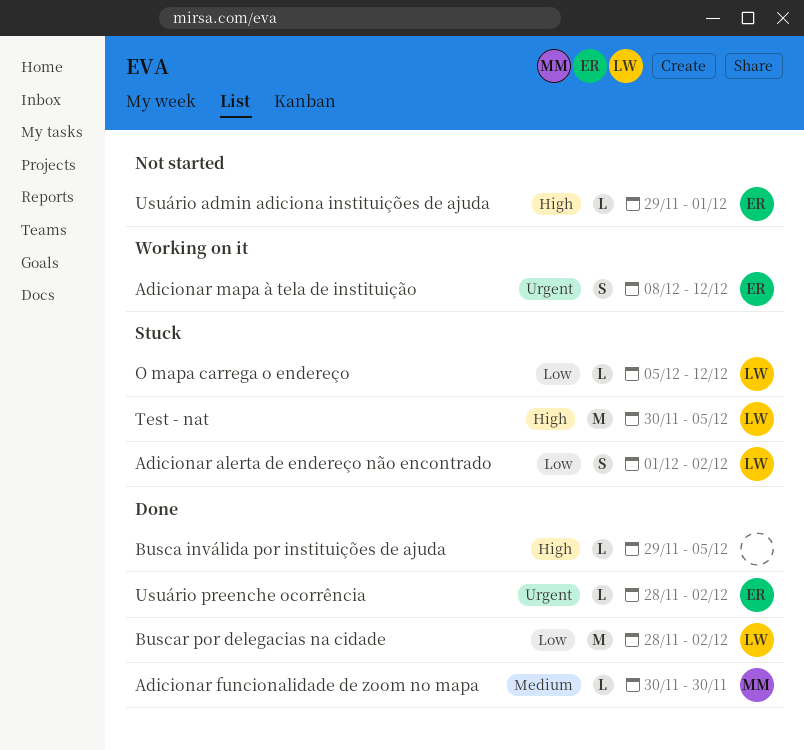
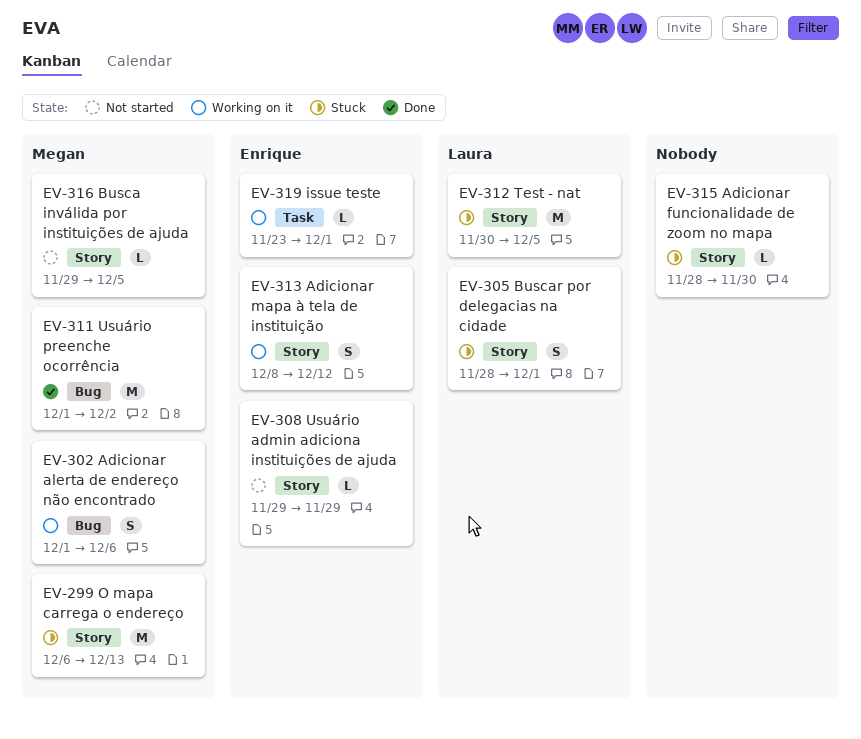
Adicionar alerta de endereço não encontrado, status: Stuck -> Working on it
Adicionar alerta de endereço não encontrado, owner: Laura -> Megan
Adicionar alerta de endereço não encontrado, due: Dec 2 -> Dec 6
Adicionar funcionalidade de zoom no mapa, status: Done -> Stuck
Adicionar funcionalidade de zoom no mapa, owner: Megan -> none
Adicionar funcionalidade de zoom no mapa, start: Nov 30 -> Nov 28
Busca inválida por instituições de ajuda, status: Done -> Not started
Busca inválida por instituições de ajuda, owner: none -> Megan
Buscar por delegacias na cidade, status: Done -> Stuck
Buscar por delegacias na cidade, estimate: M -> S
Buscar por delegacias na cidade, due: Dec 2 -> Dec 1
issue teste: none -> present
O mapa carrega o endereço, owner: Laura -> Megan
O mapa carrega o endereço, estimate: L -> M
O mapa carrega o endereço, start: Dec 5 -> Dec 6
O mapa carrega o endereço, due: Dec 12 -> Dec 13
Usuário admin adiciona instituições de ajuda, due: Dec 1 -> Nov 29
Usuário preenche ocorrência, owner: Enrique -> Megan
Usuário preenche ocorrência, estimate: L -> M
Usuário preenche ocorrência, start: Nov 28 -> Dec 1

